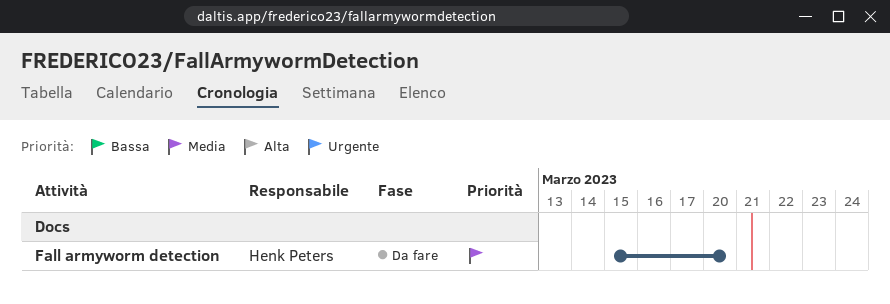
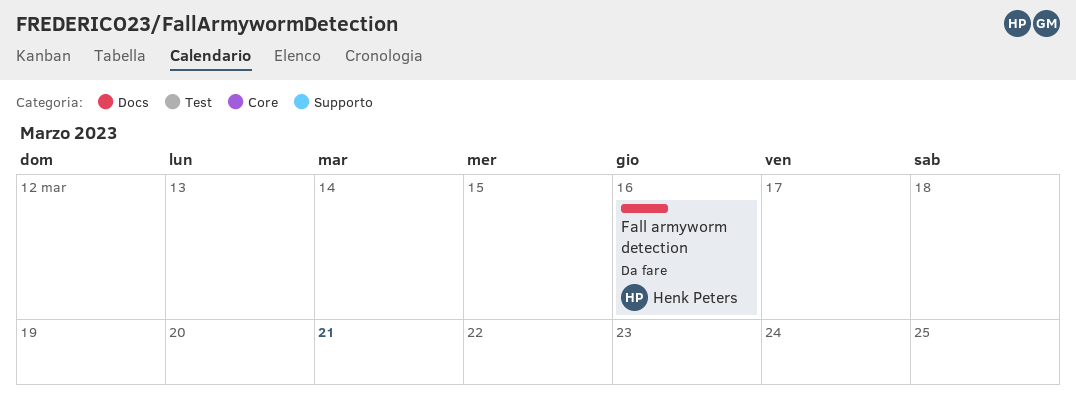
Fall armyworm detection, due: Mar 20 -> Mar 16

